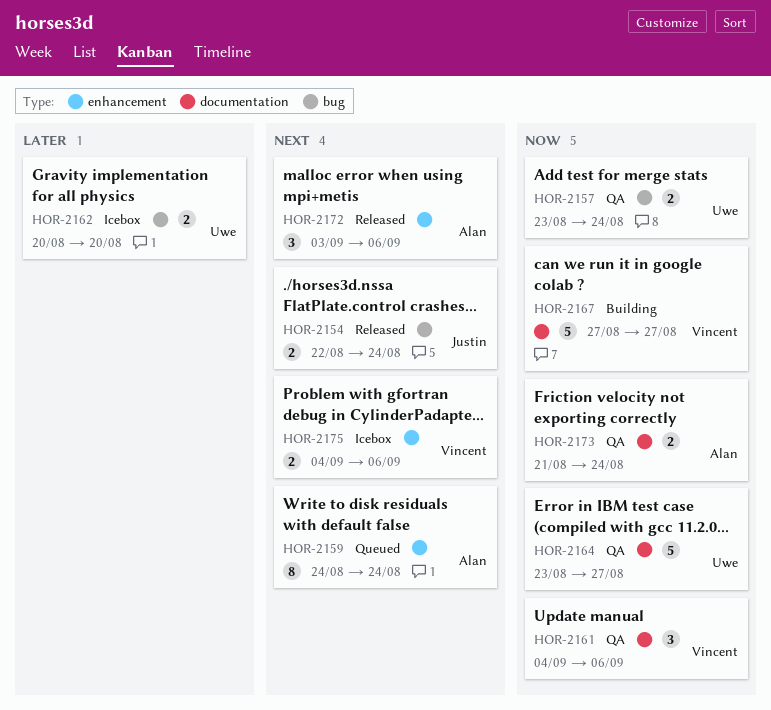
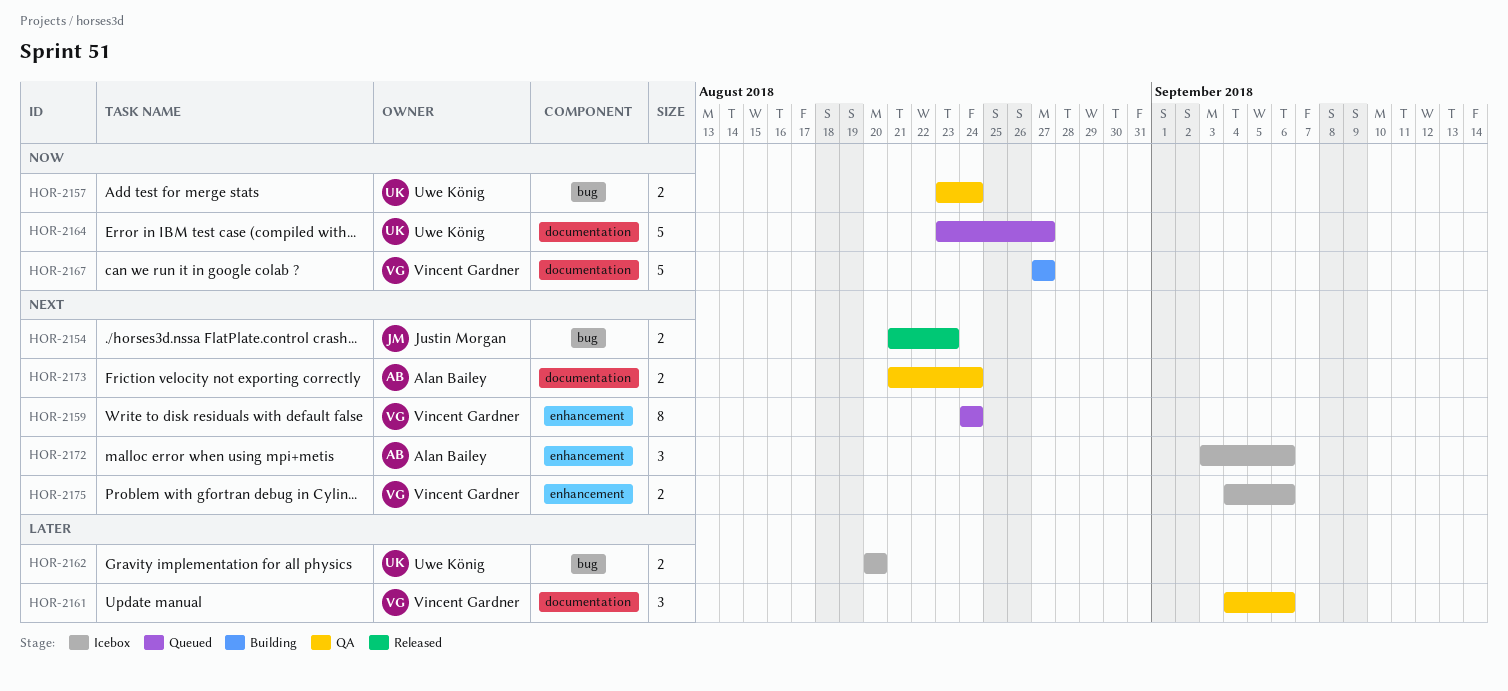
HOR-2154, start: Aug 22 -> Aug 21
HOR-2154, due: Aug 24 -> Aug 23
HOR-2159, owner: Alan Bailey -> Vincent Gardner
HOR-2161, priority: Now -> Later
HOR-2164, status: QA -> Queued
HOR-2172, status: Released -> Icebox
HOR-2173, priority: Now -> Next

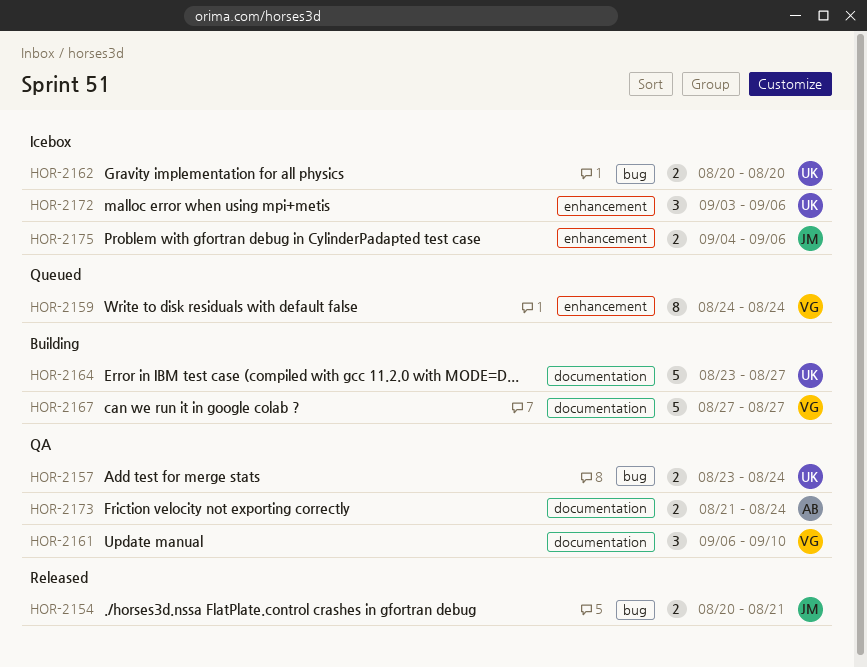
HOR-2154, start: Aug 21 -> Aug 20
HOR-2154, due: Aug 23 -> Aug 21
HOR-2161, start: Sep 4 -> Sep 6
HOR-2161, due: Sep 6 -> Sep 10
HOR-2164, status: Queued -> Building
HOR-2172, owner: Alan Bailey -> Uwe König
HOR-2175, owner: Vincent Gardner -> Justin Morgan

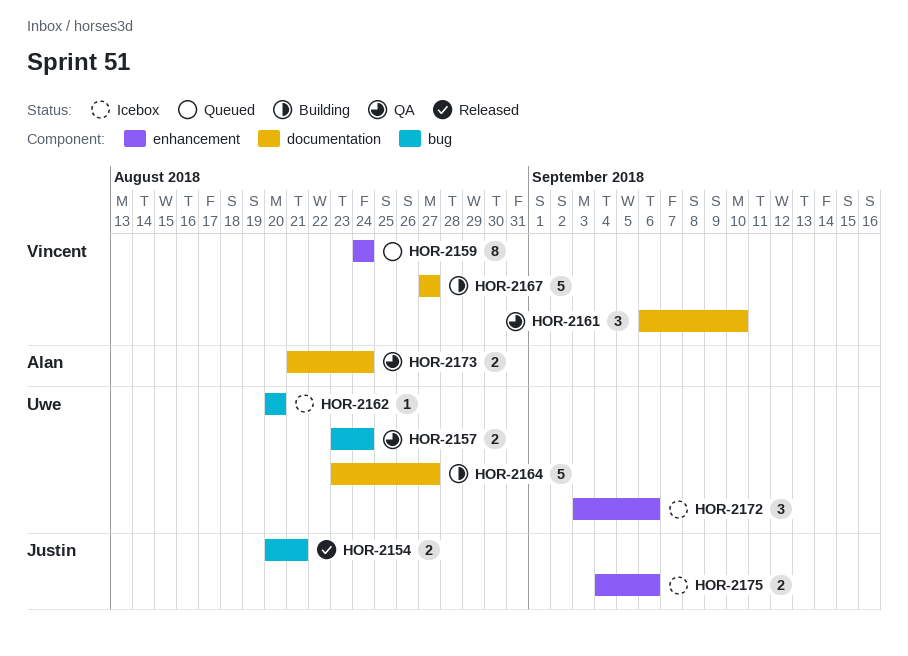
HOR-2162, estimate: 2 -> 1

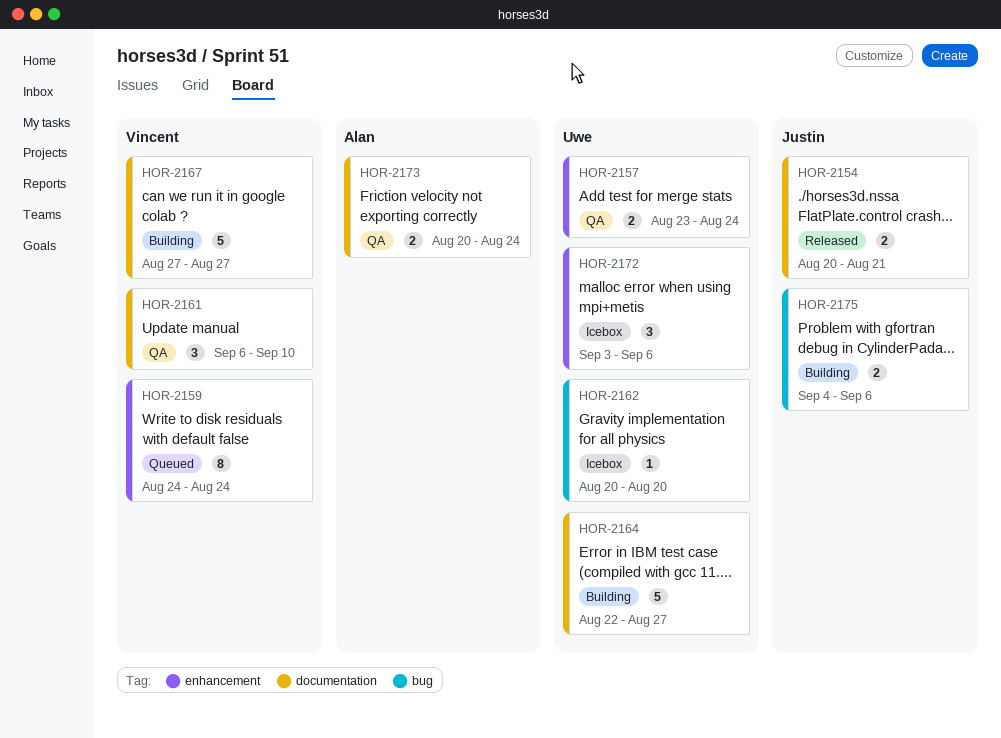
HOR-2154, label: bug -> documentation
HOR-2157, label: bug -> enhancement
HOR-2164, start: Aug 23 -> Aug 22
HOR-2173, start: Aug 21 -> Aug 20
HOR-2175, status: Icebox -> Building
HOR-2175, label: enhancement -> bug

